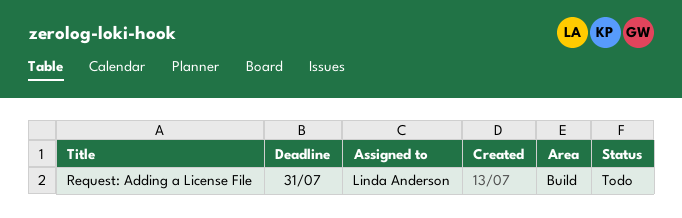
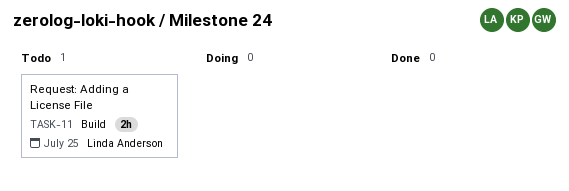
Request: Adding a License File, due: Jul 31 -> Jul 25

